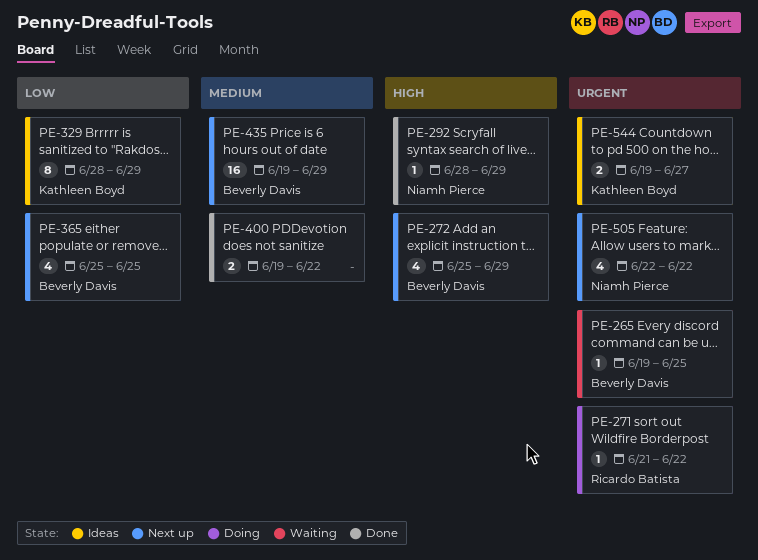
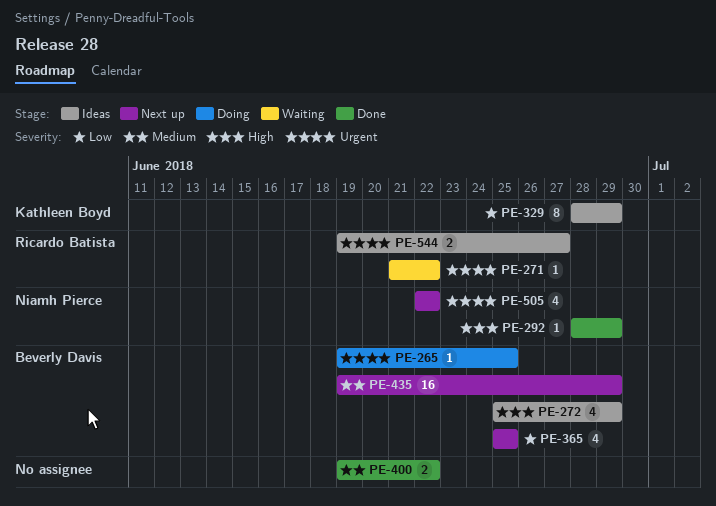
PE-265, status: Waiting -> Doing
PE-271, status: Doing -> Waiting
PE-272, status: Next up -> Ideas
PE-544, owner: Kathleen Boyd -> Ricardo Batista

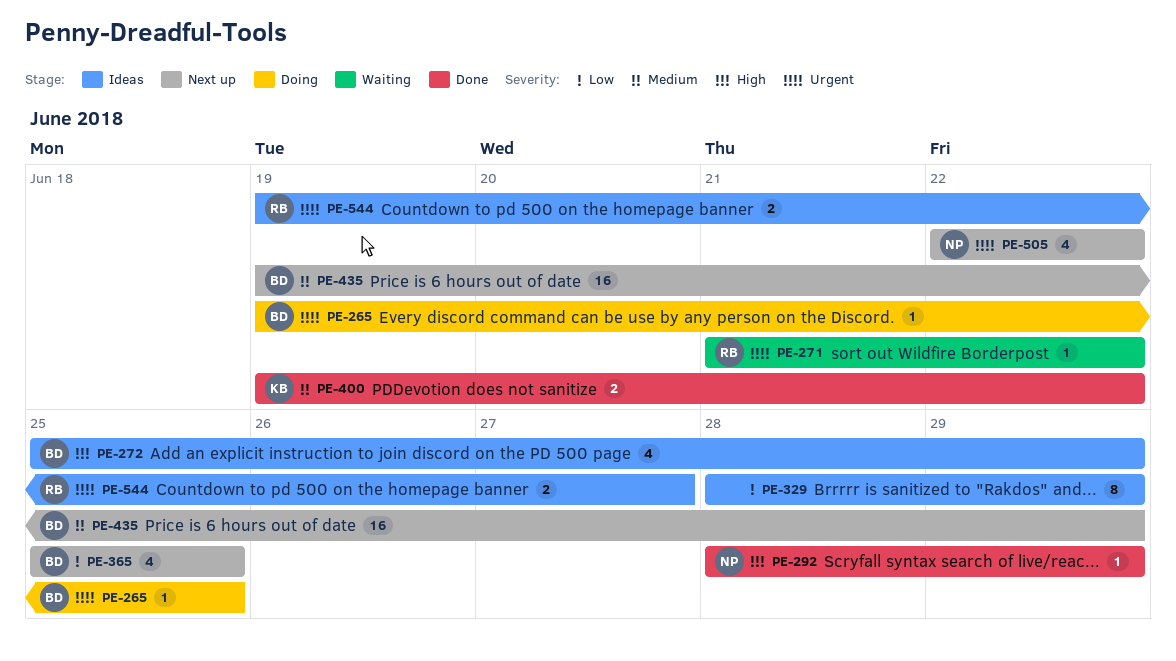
PE-329, owner: Kathleen Boyd -> none
PE-400, owner: none -> Kathleen Boyd

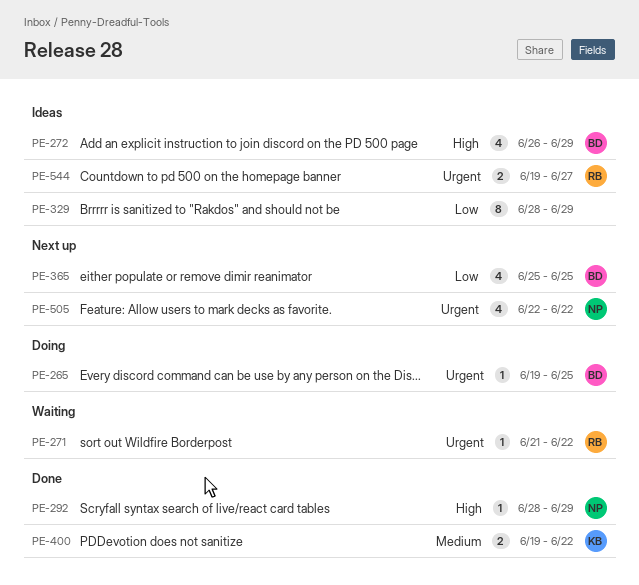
PE-272, start: Jun 25 -> Jun 26
PE-435: present -> none

